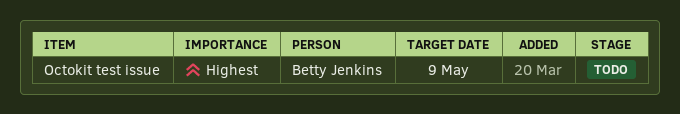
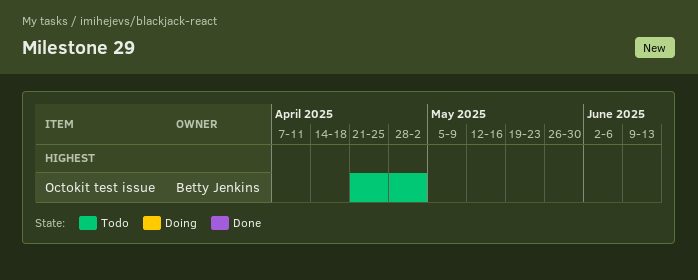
Octokit test issue, due: May 9 -> May 2

